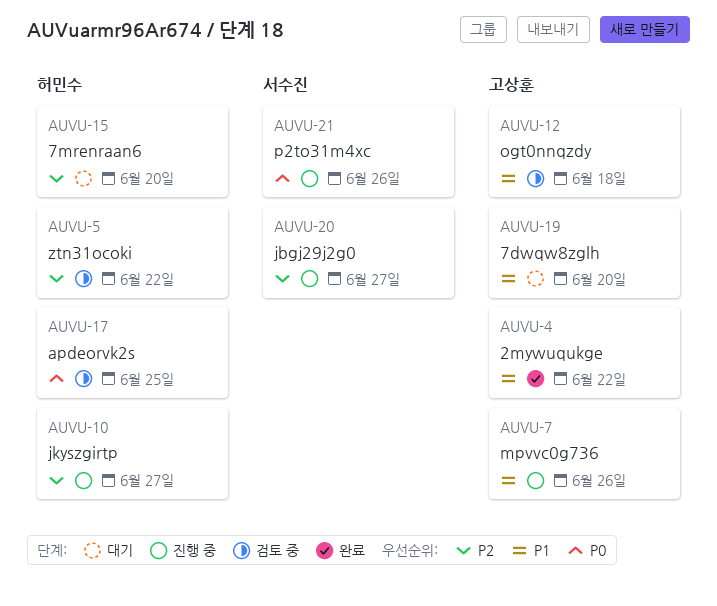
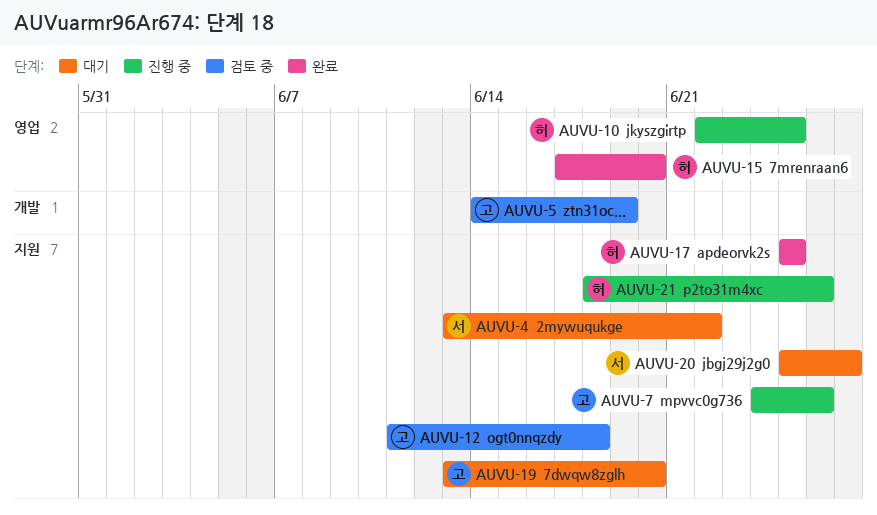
AUVU-4, status: 완료 -> 대기
AUVU-4, owner: 고상훈 -> 서수진
AUVU-5, owner: 허민수 -> 고상훈
AUVU-5, due: Jun 22 -> Jun 19
AUVU-10, due: Jun 27 -> Jun 25
AUVU-15, status: 대기 -> 완료
AUVU-17, status: 검토 중 -> 완료
AUVU-20, status: 진행 중 -> 대기
AUVU-21, owner: 서수진 -> 허민수

